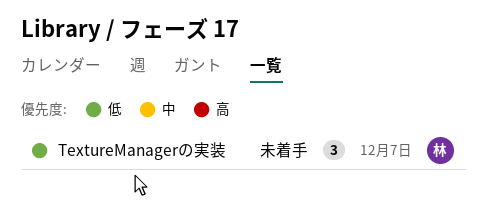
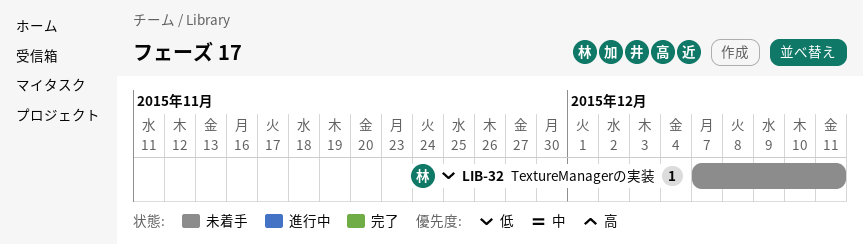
TextureManagerの実装, estimate: 3 -> 1
TextureManagerの実装, due: Dec 7 -> Dec 11

